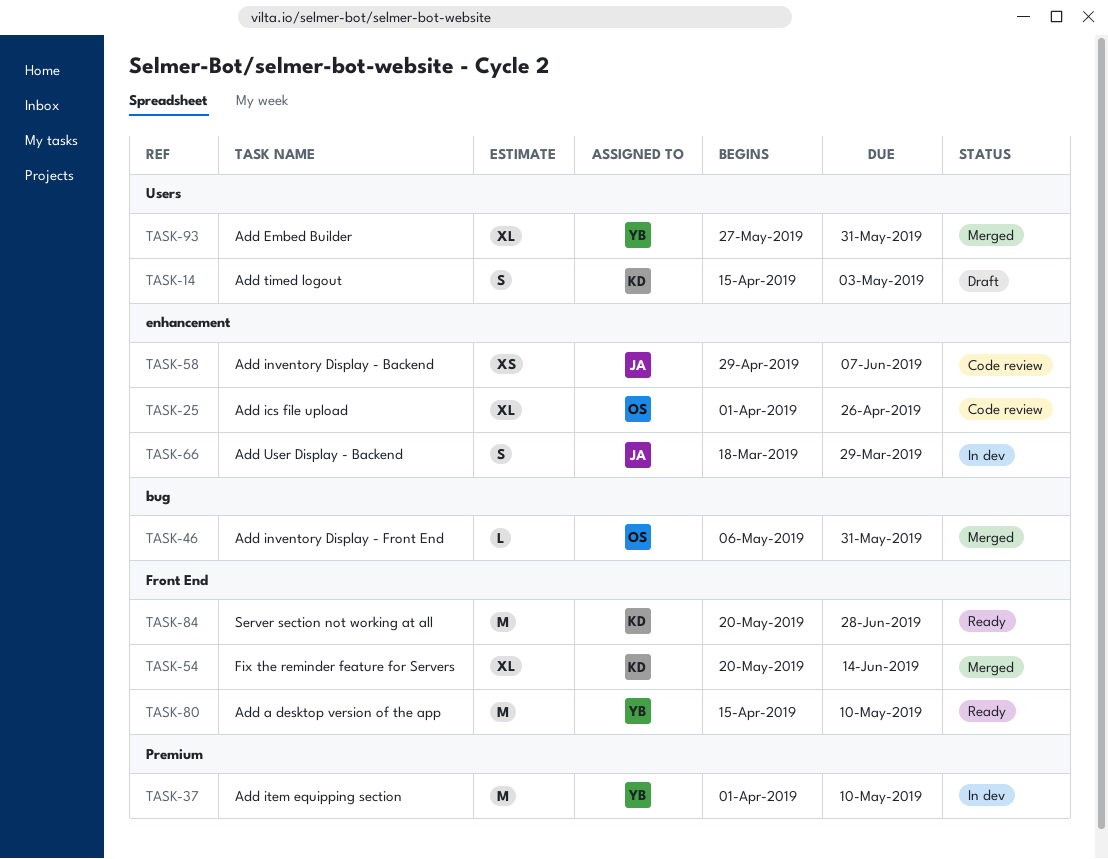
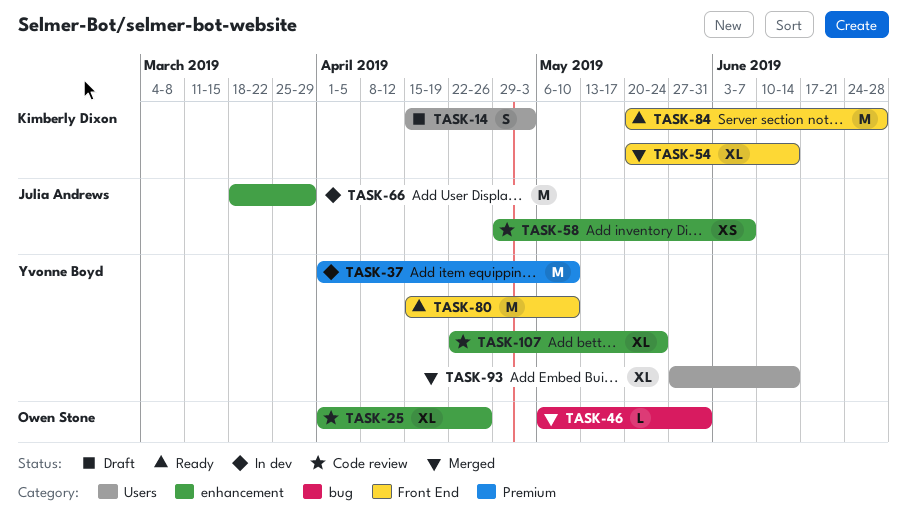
TASK-66, estimate: S -> M
TASK-93, due: May 31 -> Jun 14
TASK-107: none -> present

